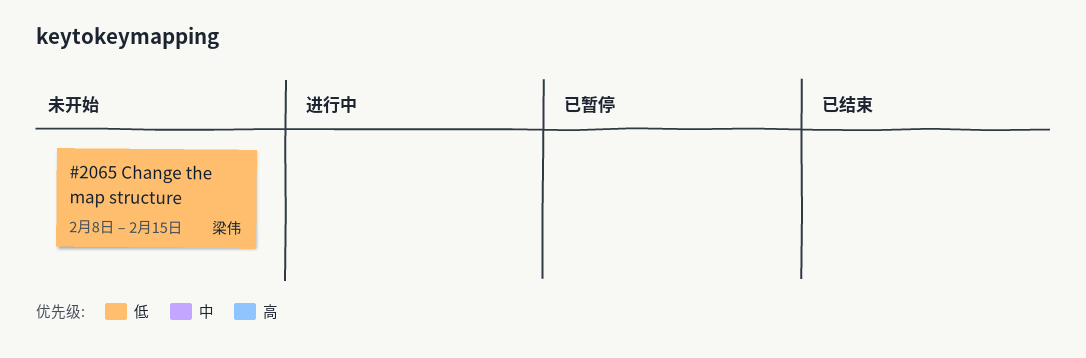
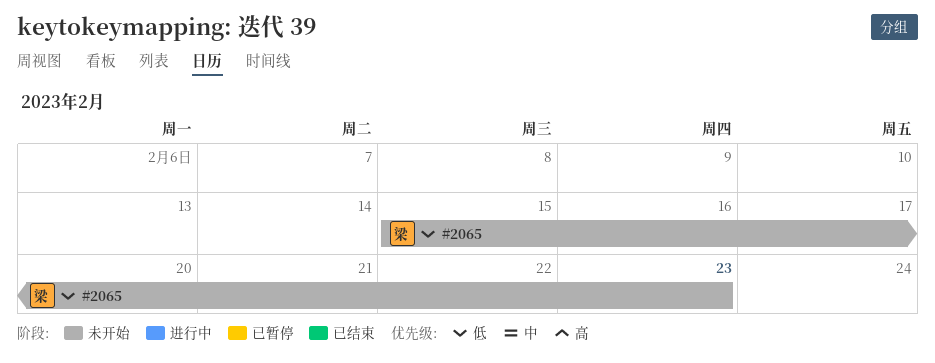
#2065, start: Feb 8 -> Feb 15
#2065, due: Feb 15 -> Feb 23

